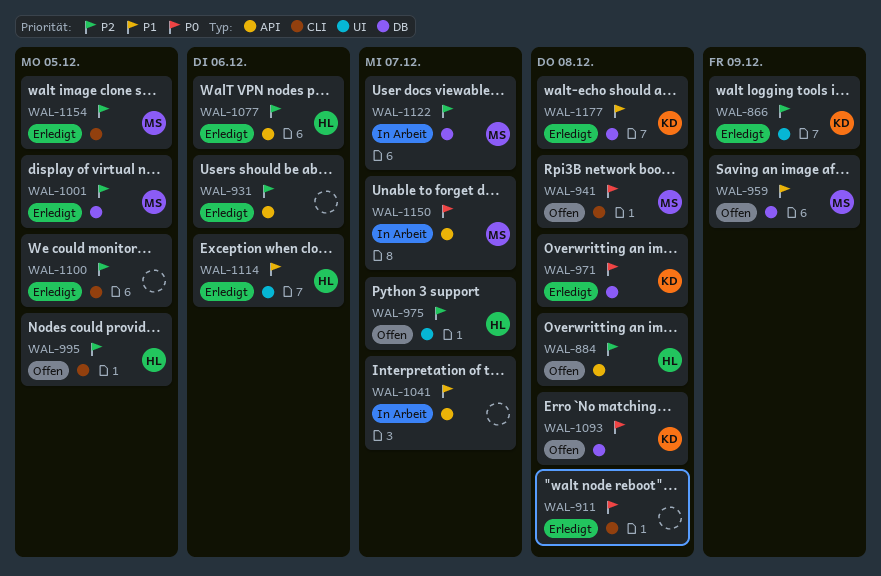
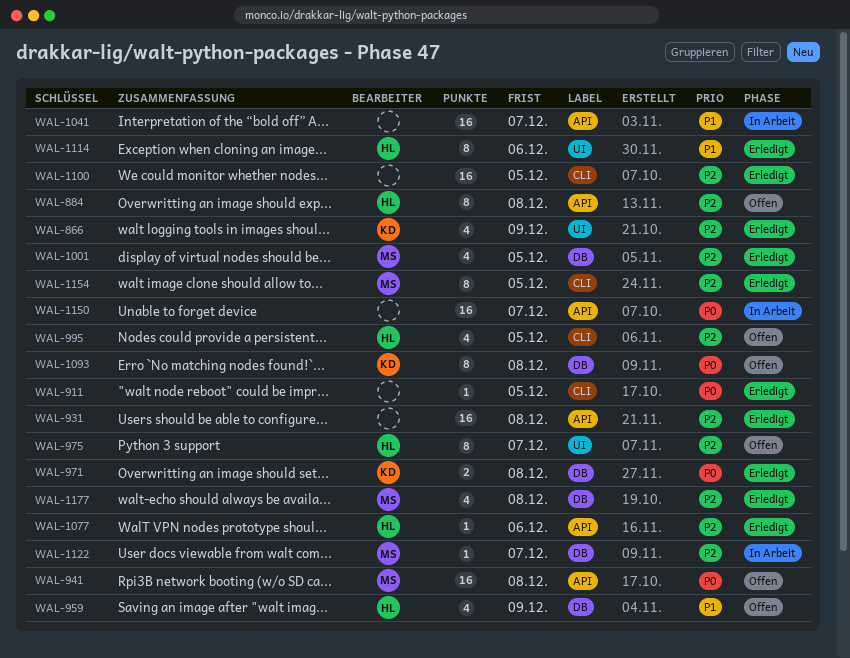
WAL-911, due: Dec 8 -> Dec 5
WAL-931, due: Dec 6 -> Dec 8
WAL-941, label: CLI -> API
WAL-959, owner: MS -> HL
WAL-1150, owner: MS -> none
WAL-1177, owner: KD -> MS
WAL-1177, priority: P1 -> P2

